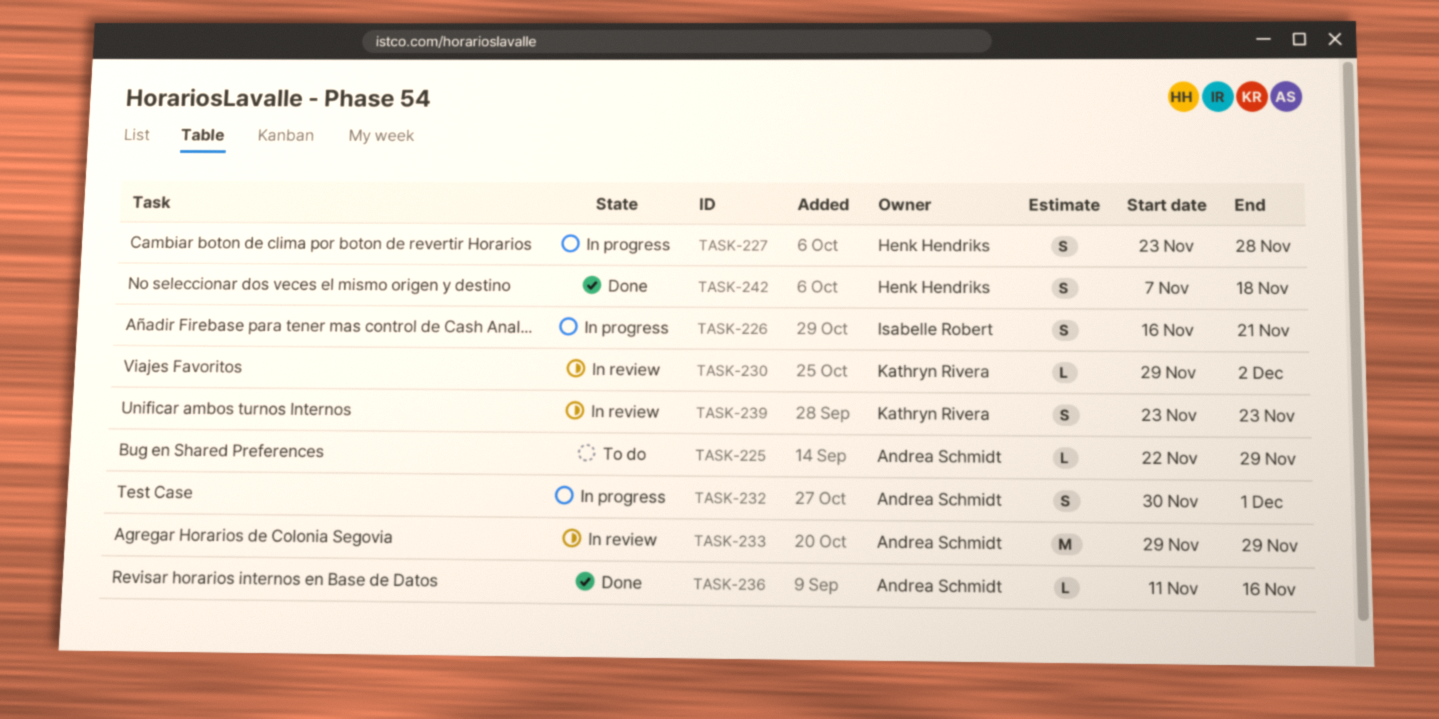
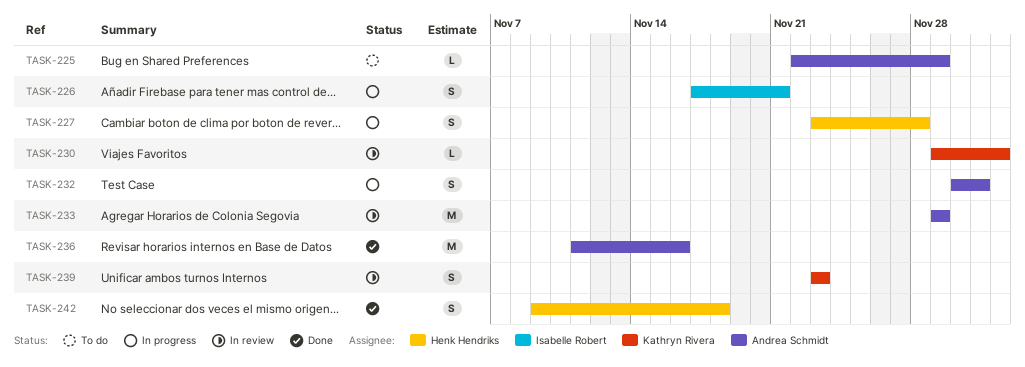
TASK-226, start: Nov 16 -> Nov 17
TASK-236, estimate: L -> M
TASK-242, start: Nov 7 -> Nov 9

